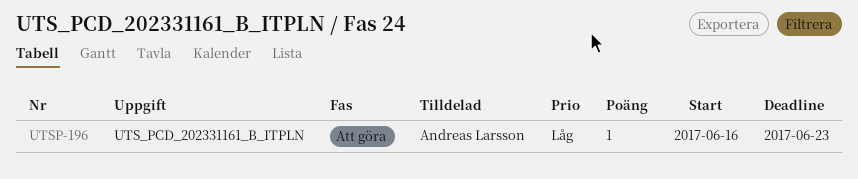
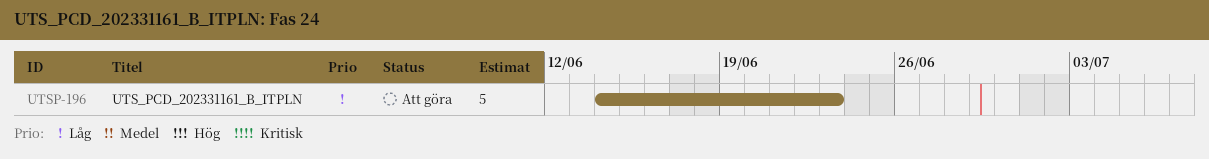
UTSP-196, estimate: 1 -> 5
UTSP-196, start: Jun 16 -> Jun 14

